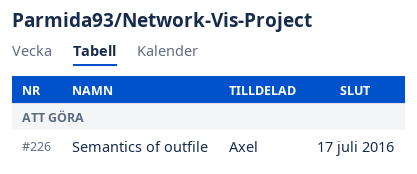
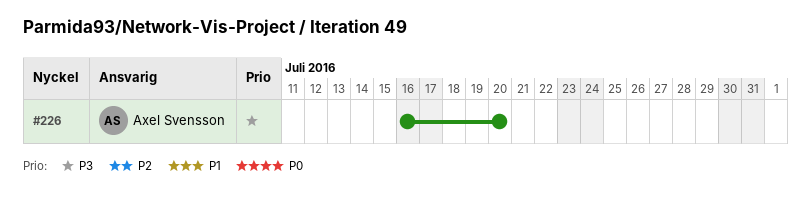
#226, due: Jul 17 -> Jul 20

